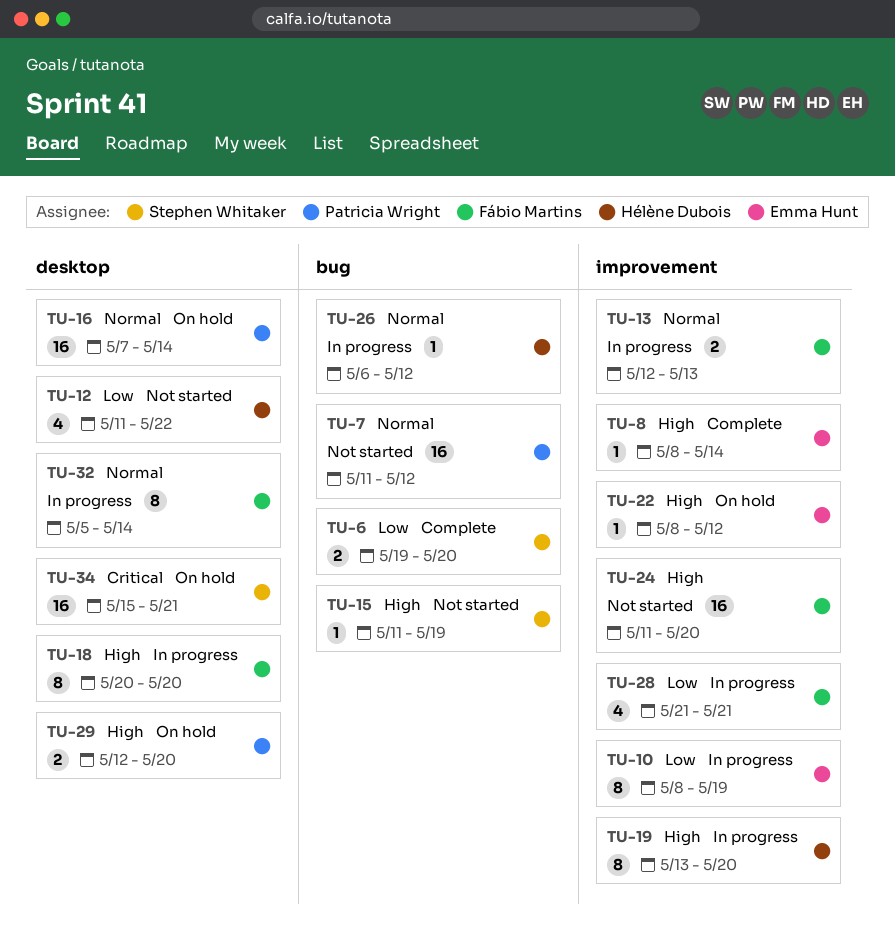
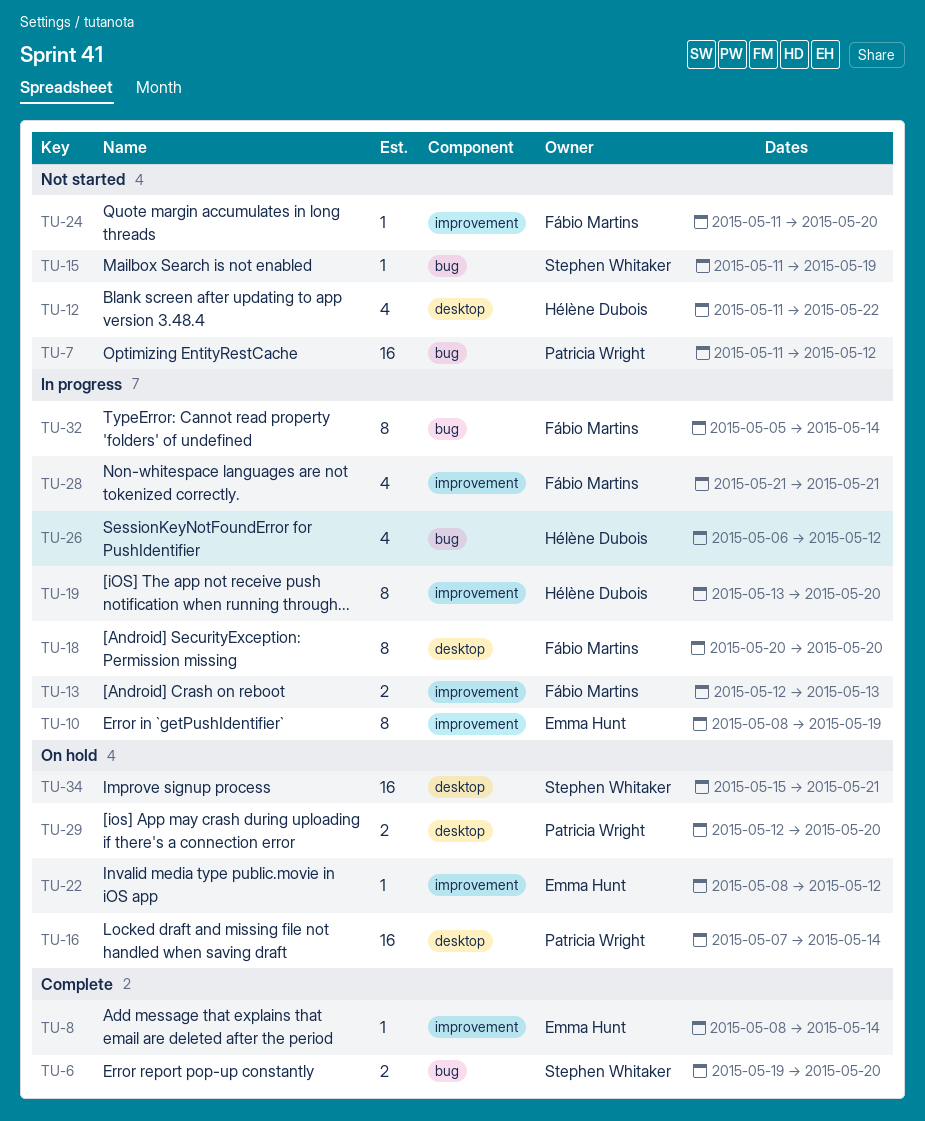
TU-24, estimate: 16 -> 1
TU-26, estimate: 1 -> 4
TU-32, label: desktop -> bug

